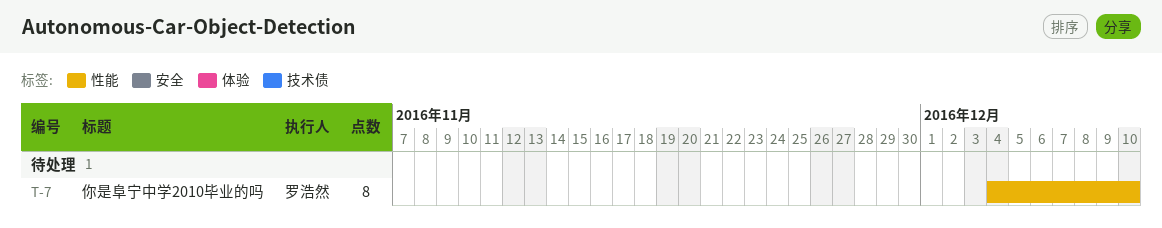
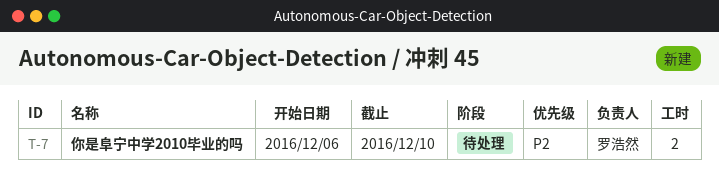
T-7, estimate: 8 -> 2
T-7, start: Dec 4 -> Dec 6

